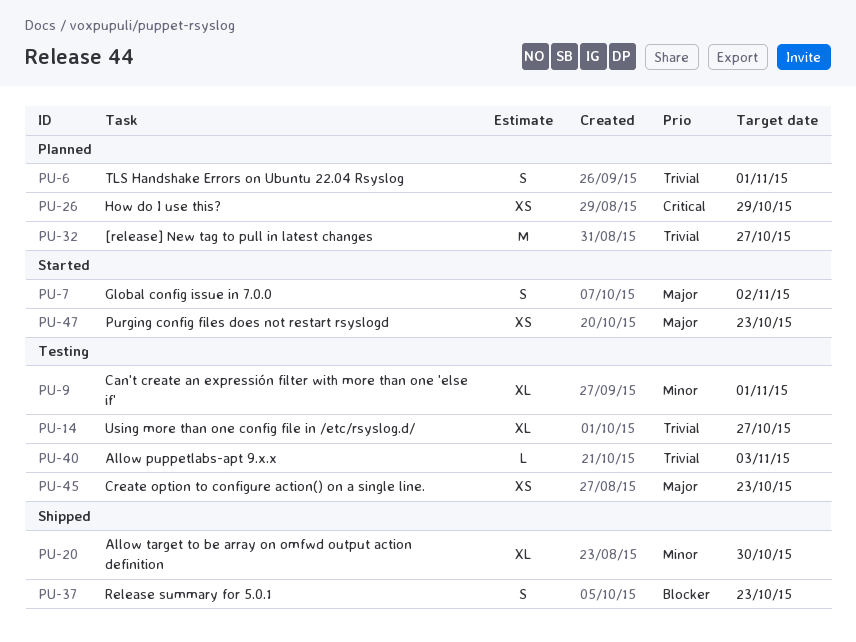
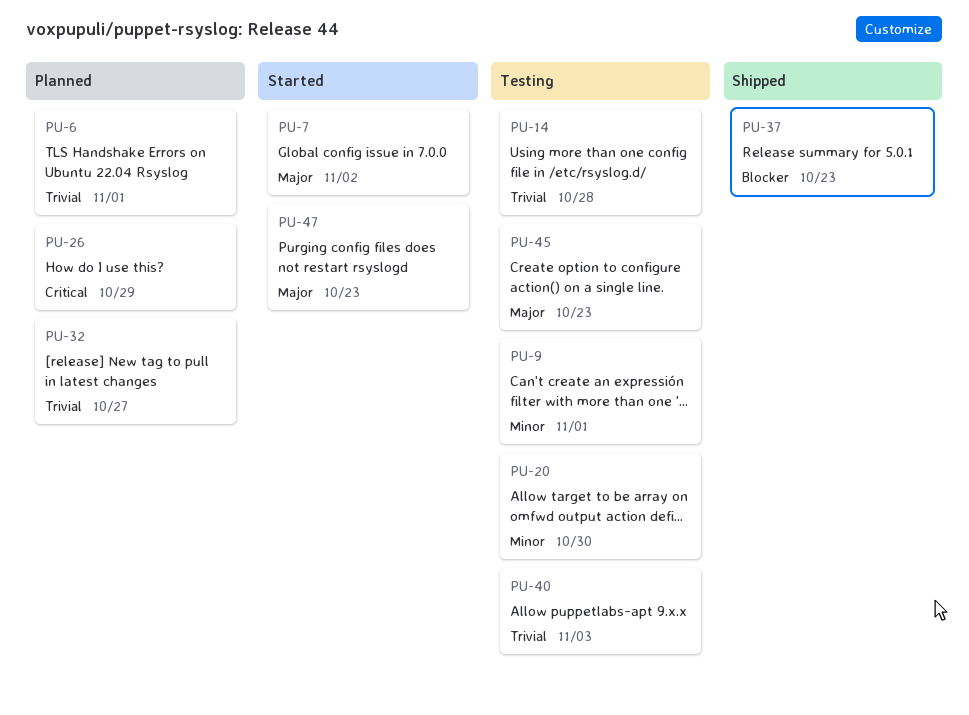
PU-14, due: Oct 27 -> Oct 28
PU-20, status: Shipped -> Testing

